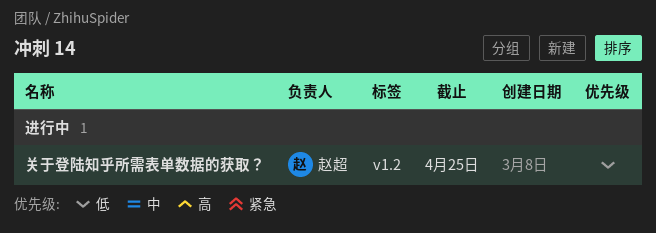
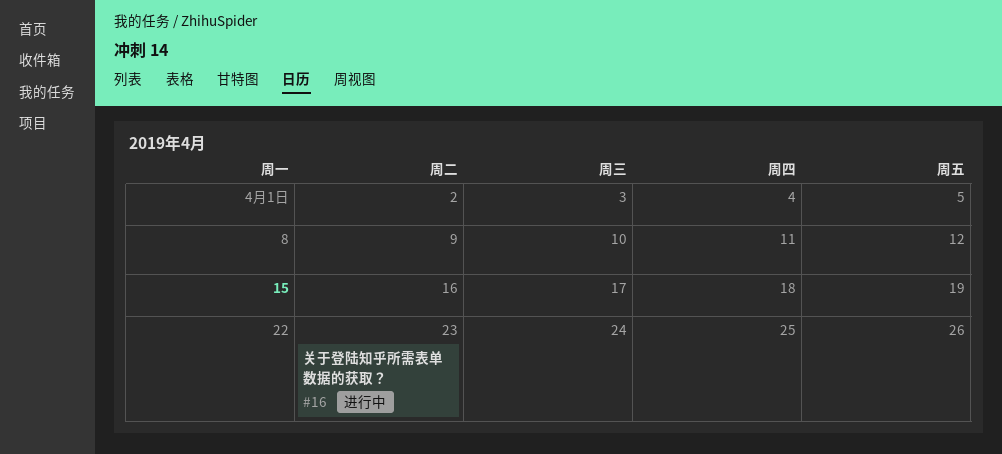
关于登陆知乎所需表单数据的获取？, due: Apr 25 -> Apr 23

